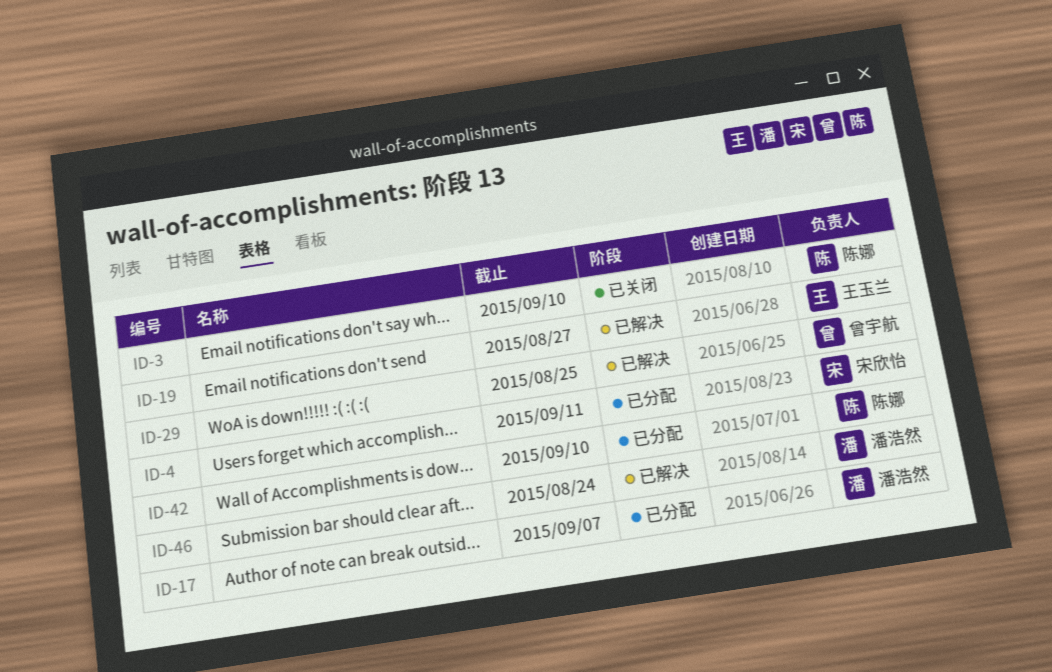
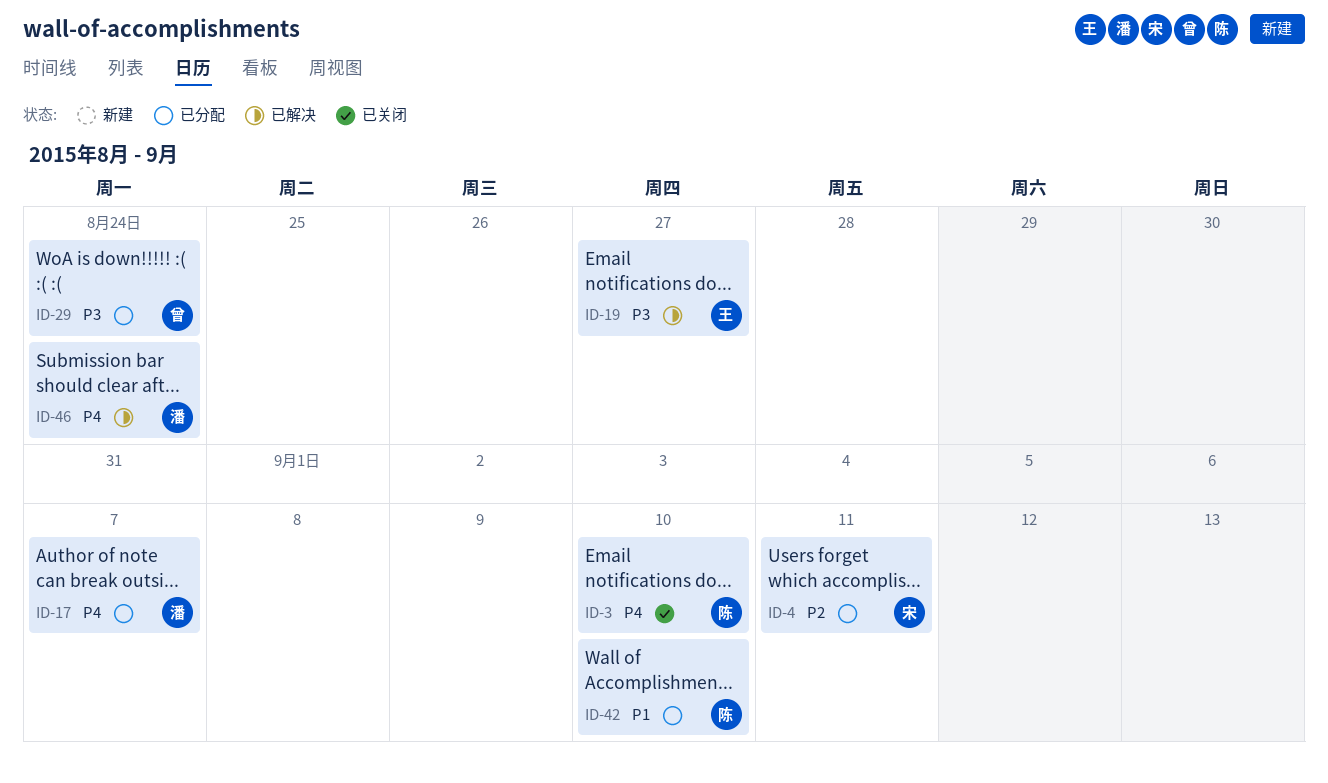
ID-29, status: 已解决 -> 已分配
ID-29, due: Aug 25 -> Aug 24

